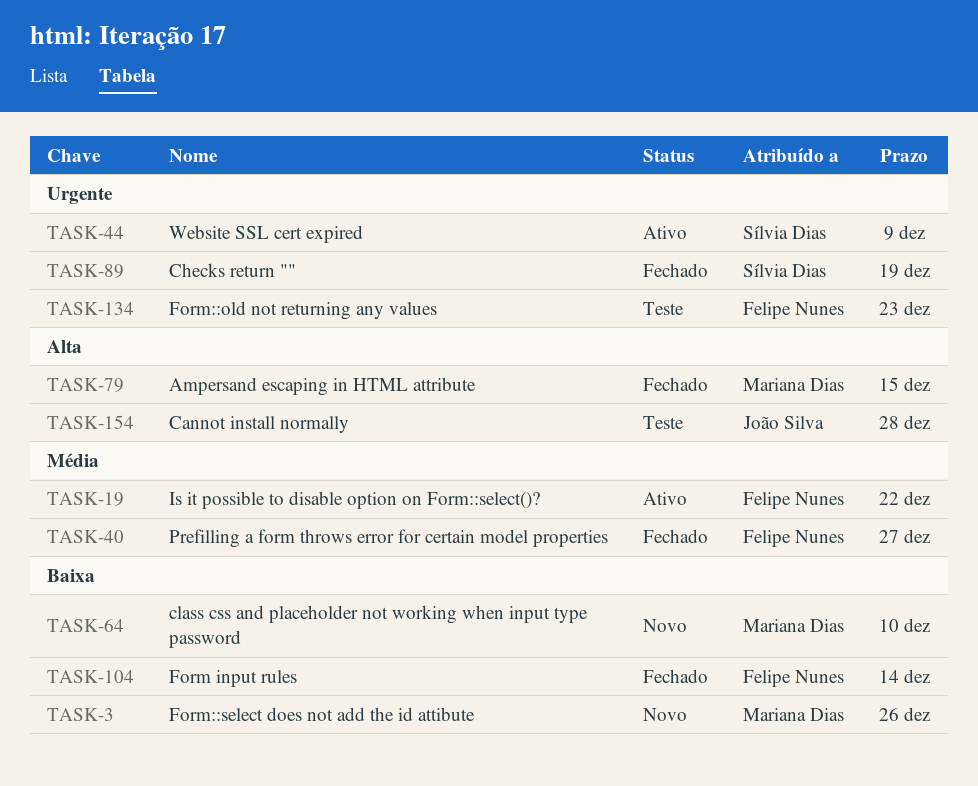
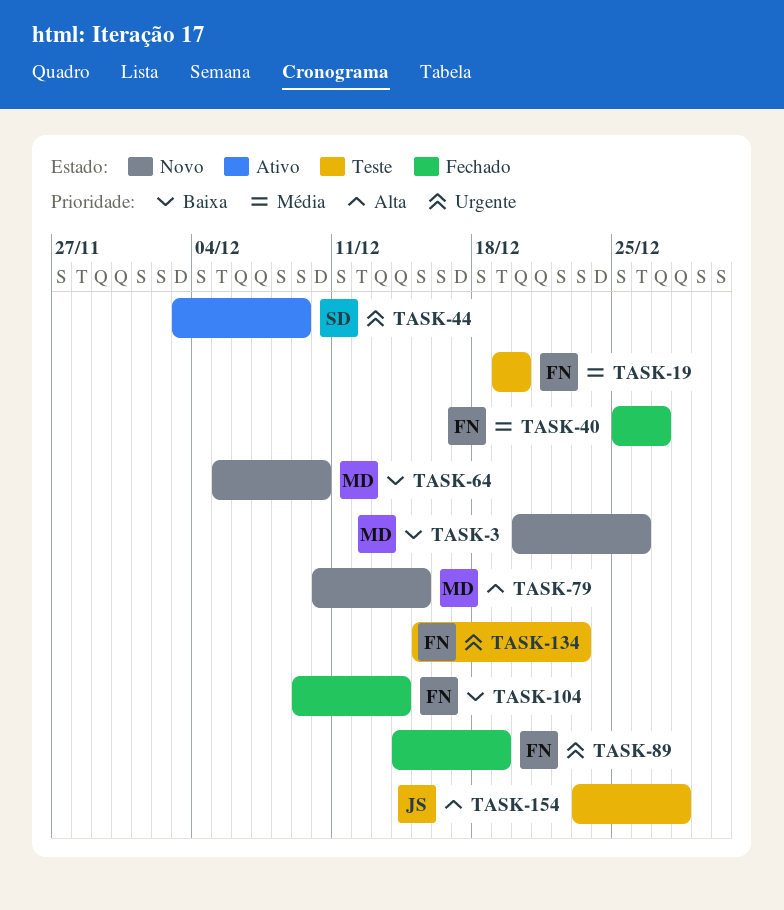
TASK-19, status: Ativo -> Teste
TASK-19, due: Dec 22 -> Dec 20
TASK-79, status: Fechado -> Novo
TASK-89, owner: Sílvia Dias -> Felipe Nunes

